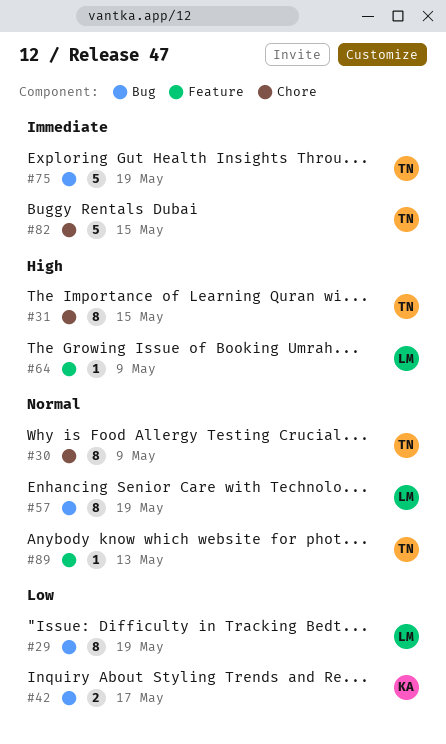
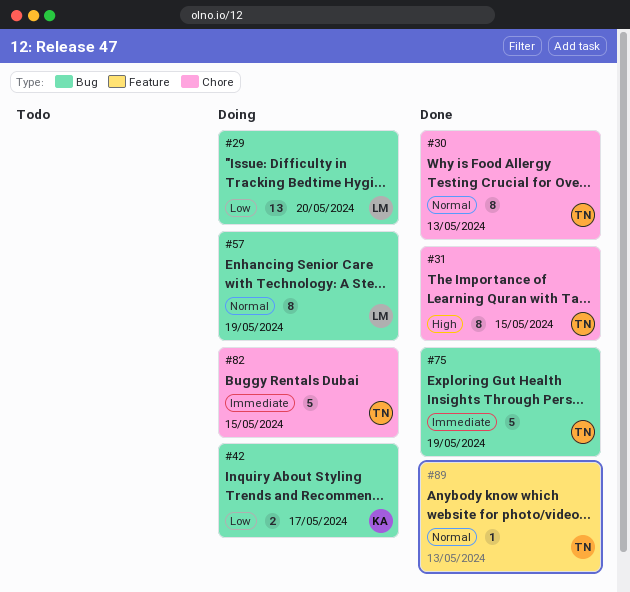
#29, estimate: 8 -> 13
#29, due: May 19 -> May 20
#30, due: May 9 -> May 13
#64: present -> none

